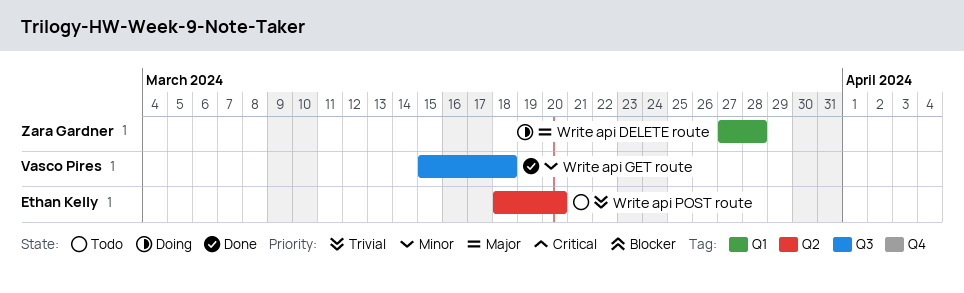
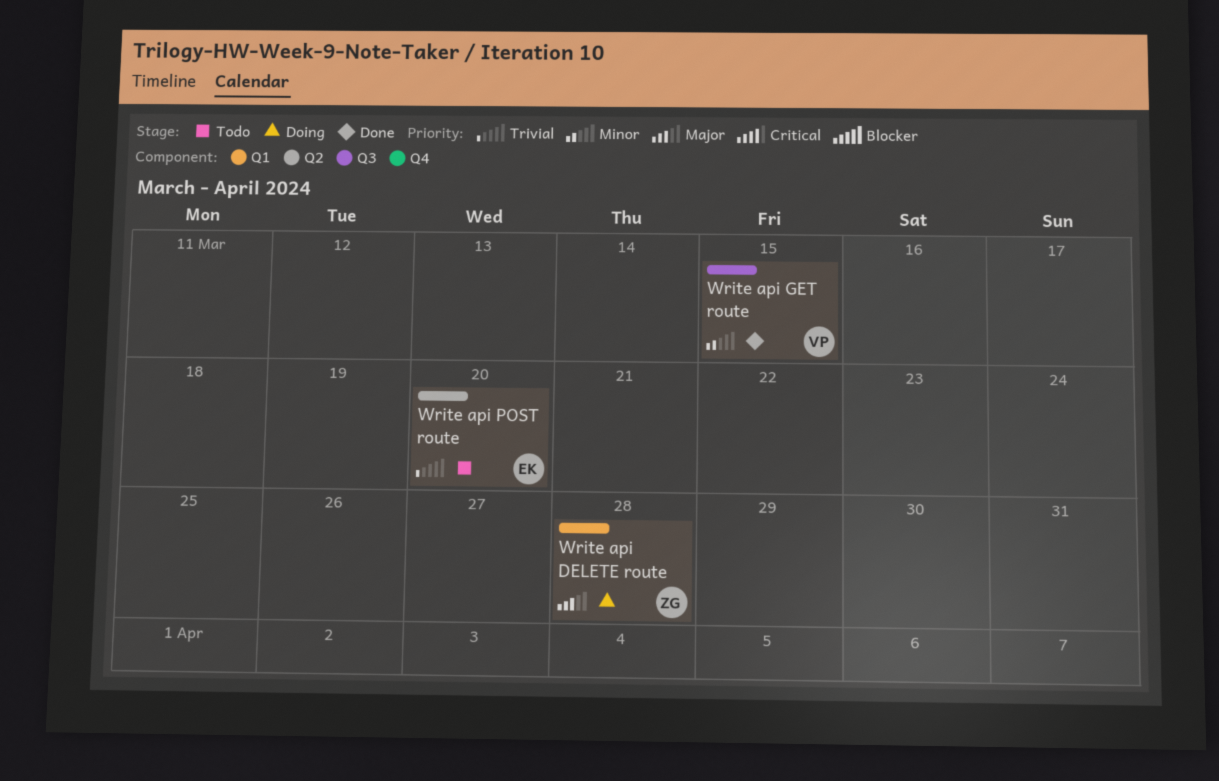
Write api GET route, due: Mar 18 -> Mar 15

